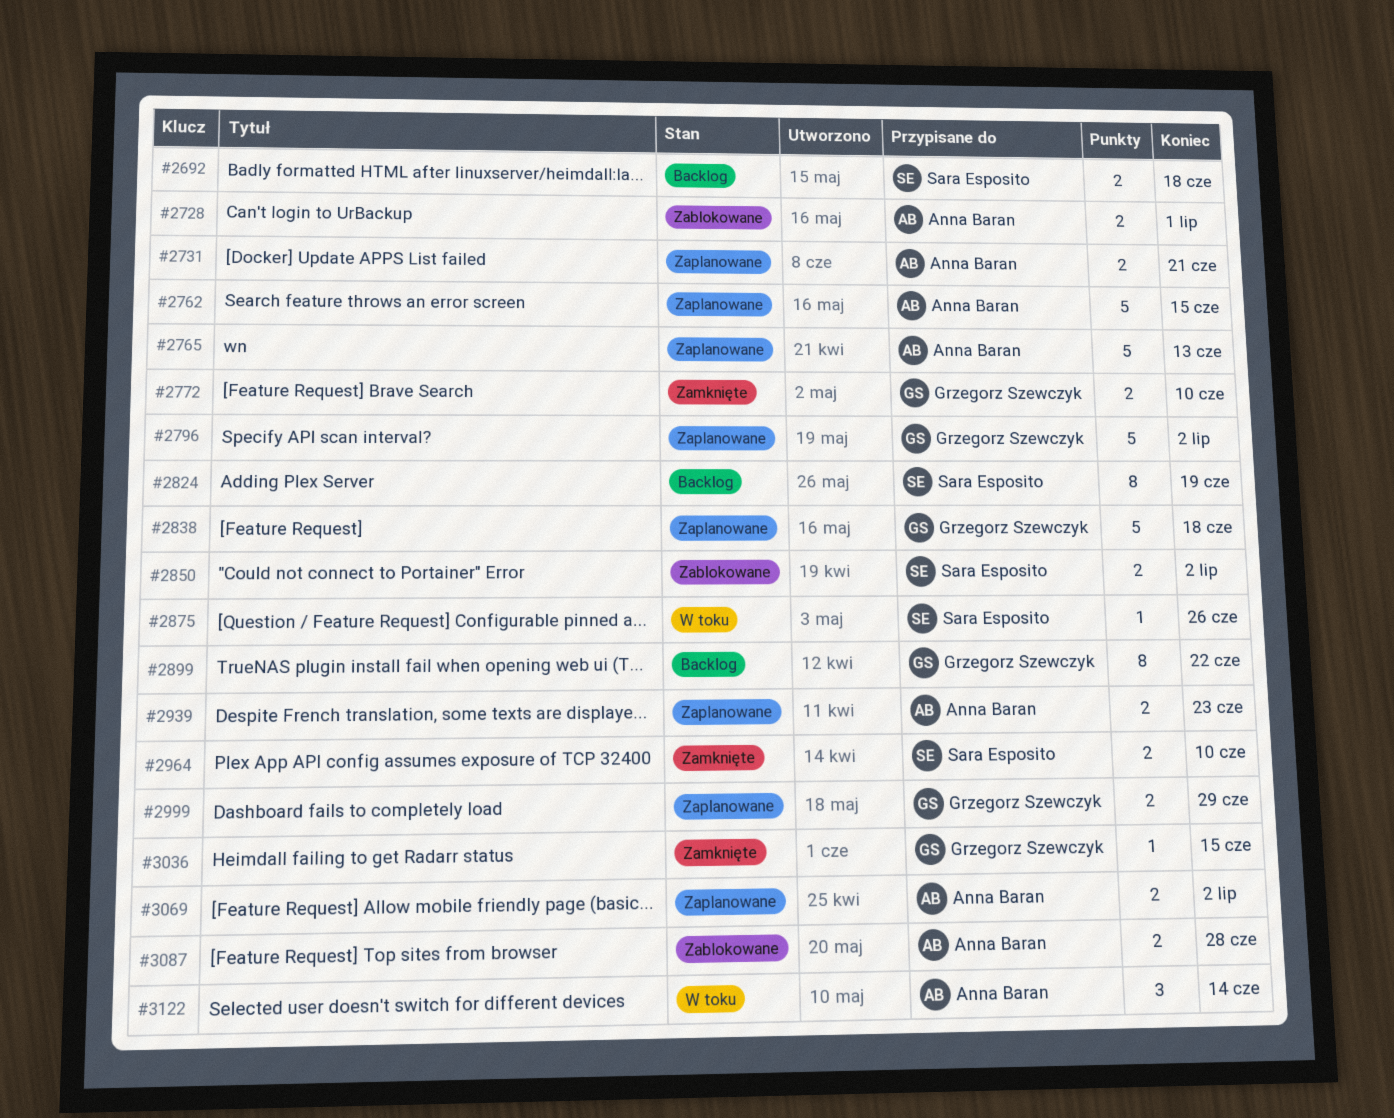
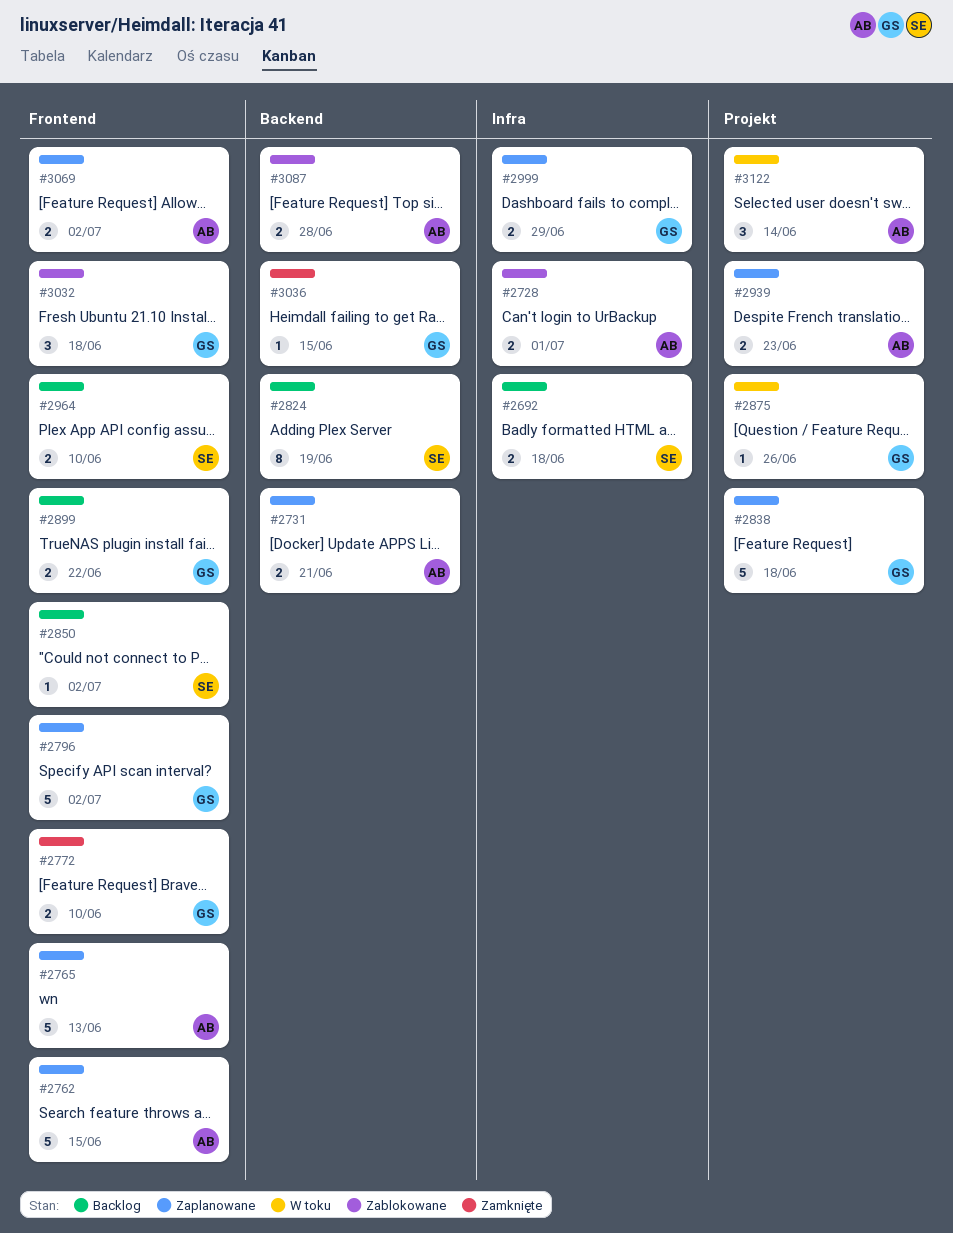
#2850, status: Zablokowane -> Backlog
#2850, estimate: 2 -> 1
#2875, owner: Sara Esposito -> Grzegorz Szewczyk
#2899, estimate: 8 -> 2
#2964, status: Zamknięte -> Backlog
#3032: none -> present

